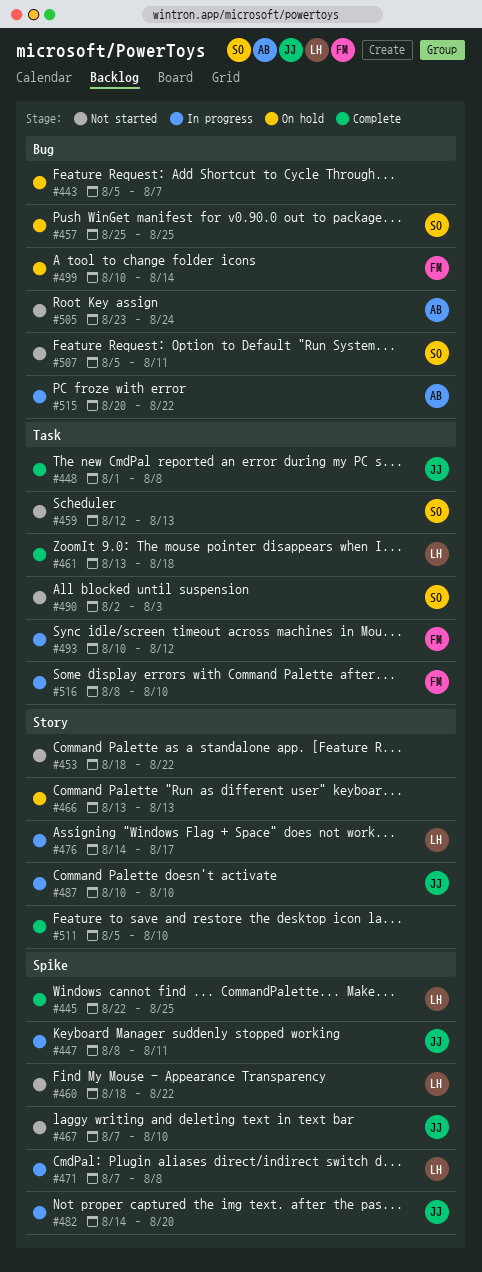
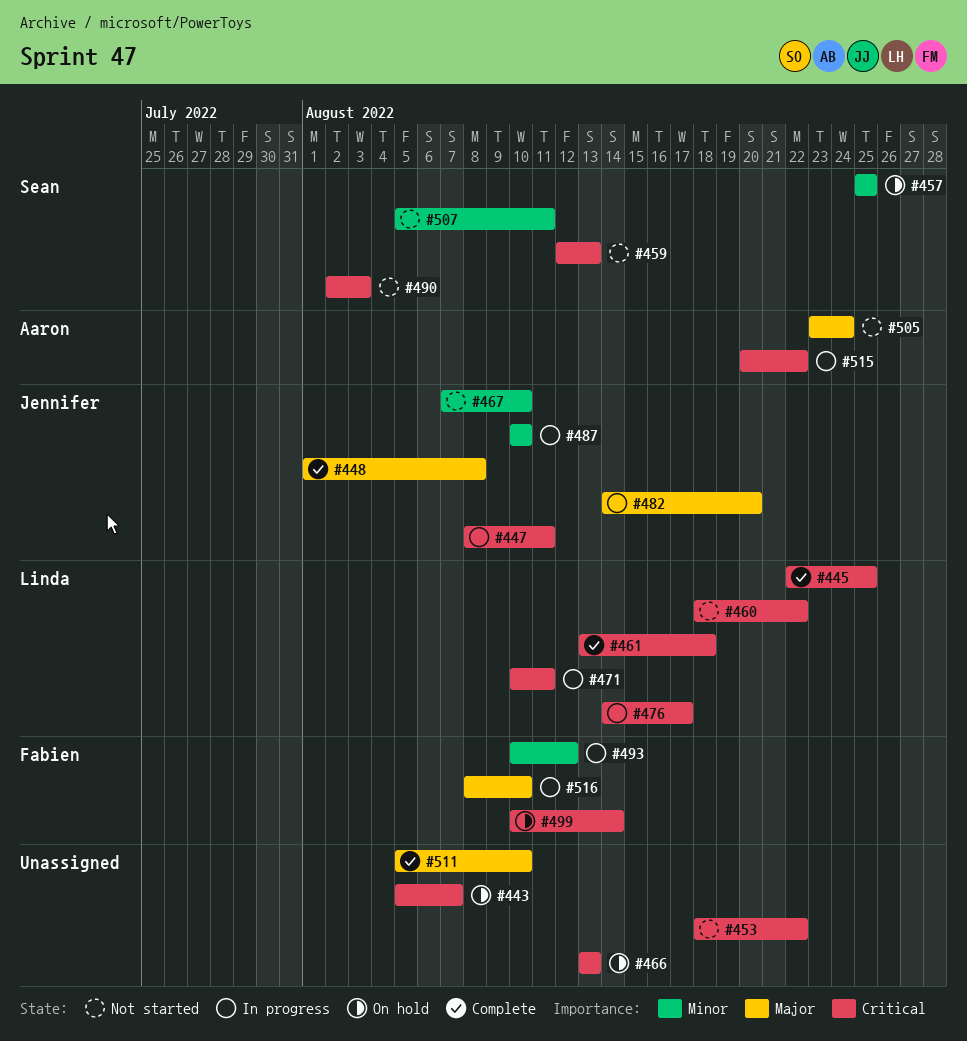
#471, start: Aug 7 -> Aug 10
#471, due: Aug 8 -> Aug 11

